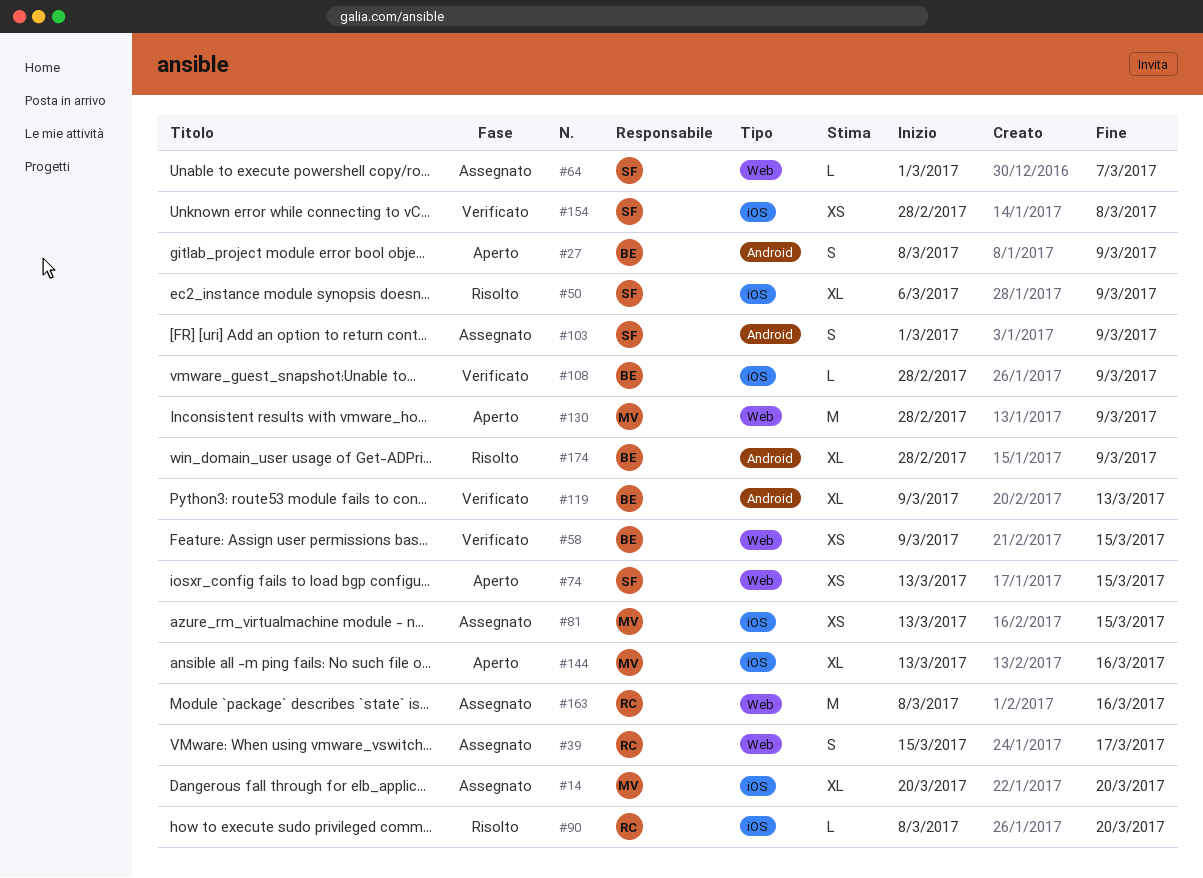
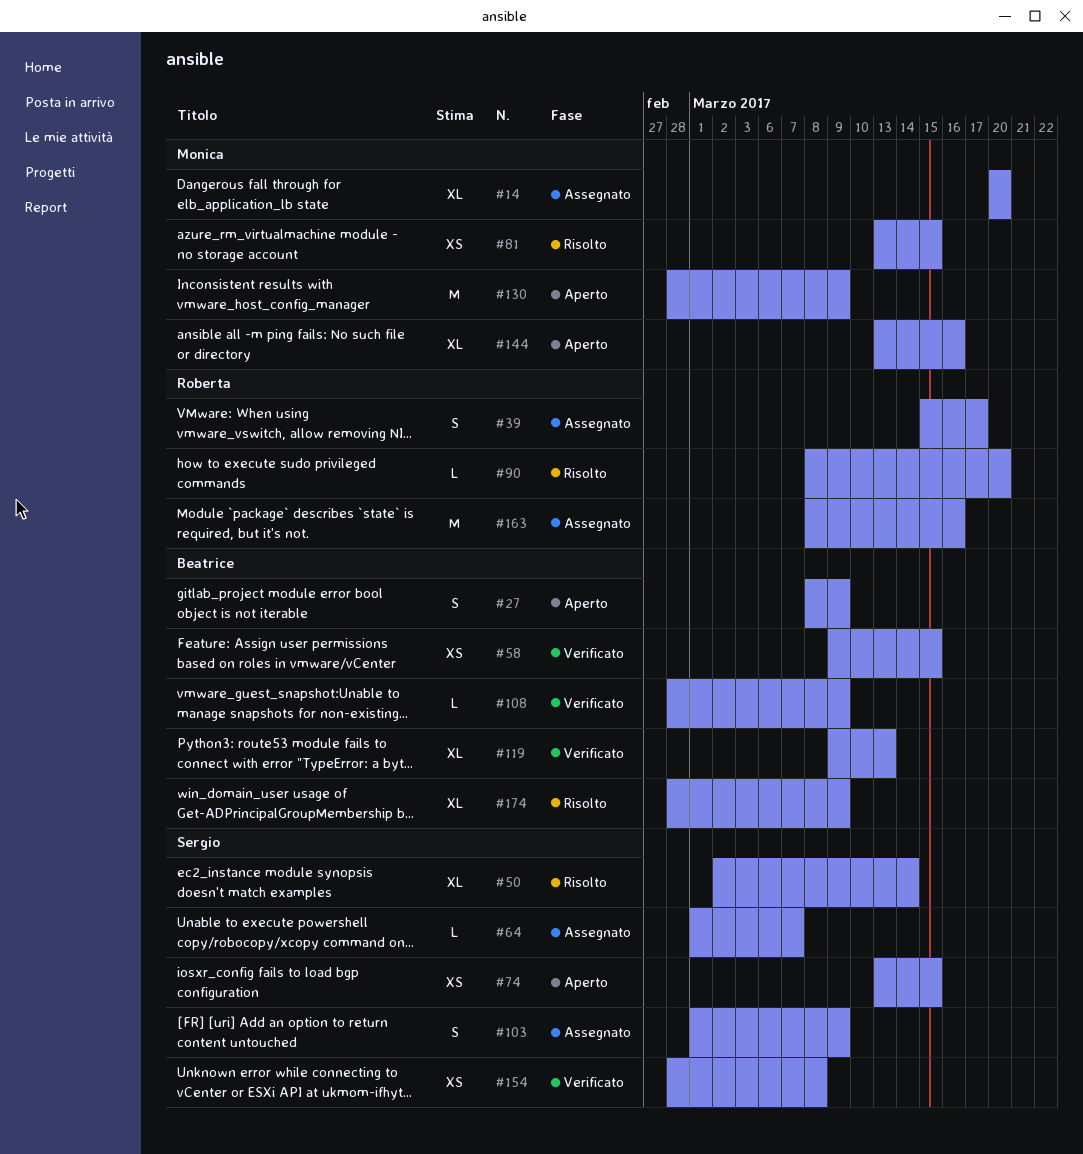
#50, start: Mar 6 -> Mar 2
#50, due: Mar 9 -> Mar 14
#81, status: Assegnato -> Risolto

